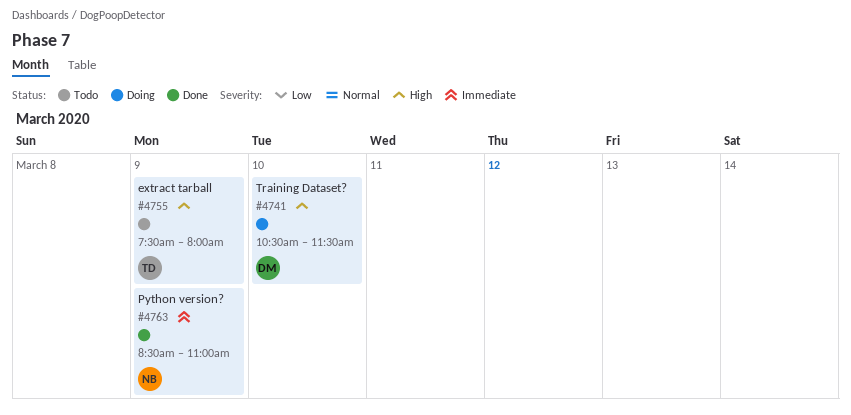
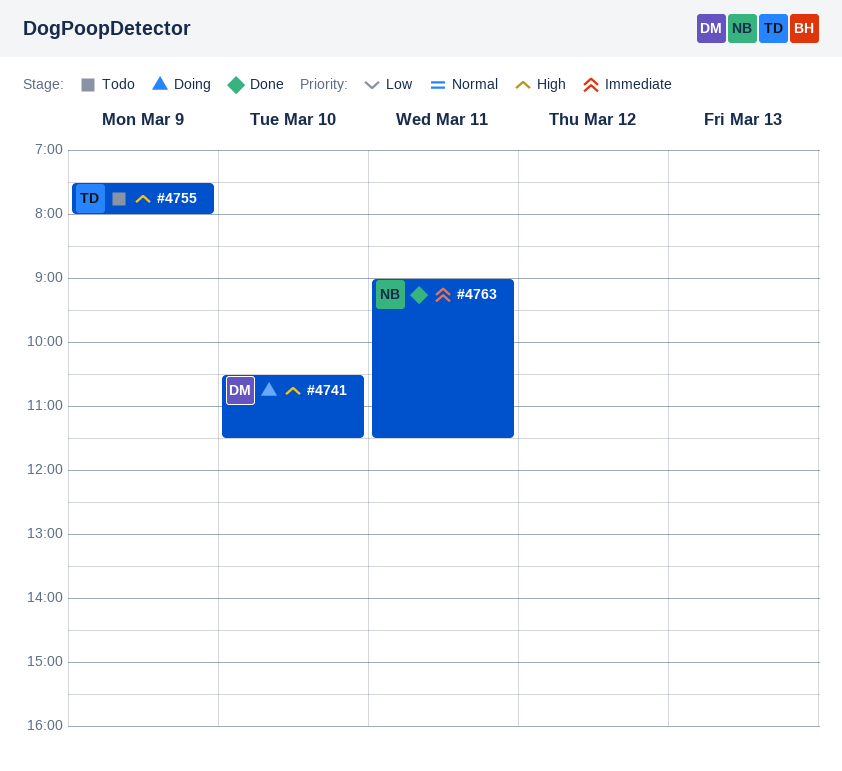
#4763, day: Mar 9 -> Mar 11
#4763, begins: 08:30 -> 09:00
#4763, ends: 11:00 -> 11:30

